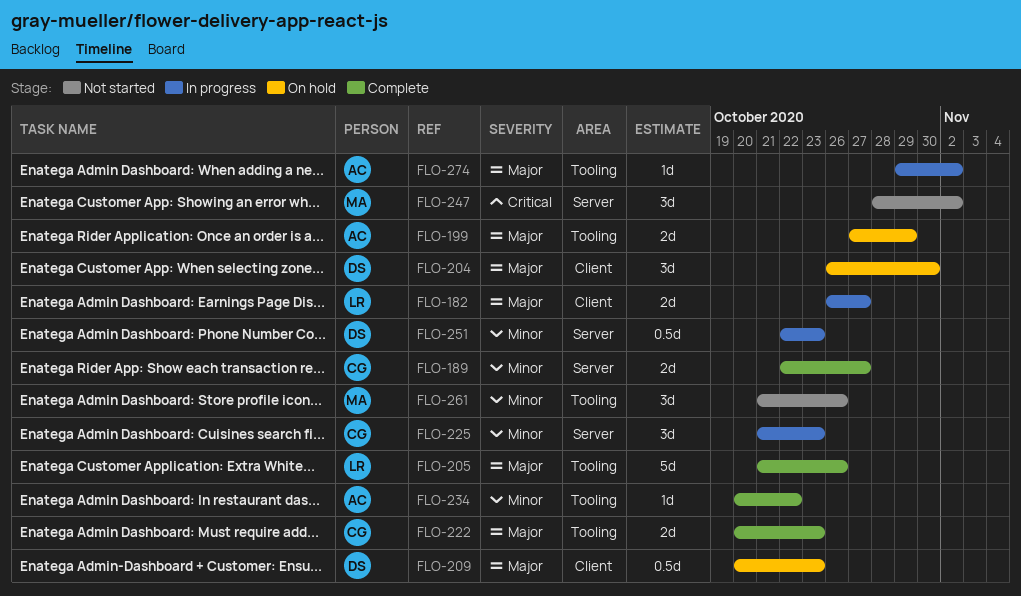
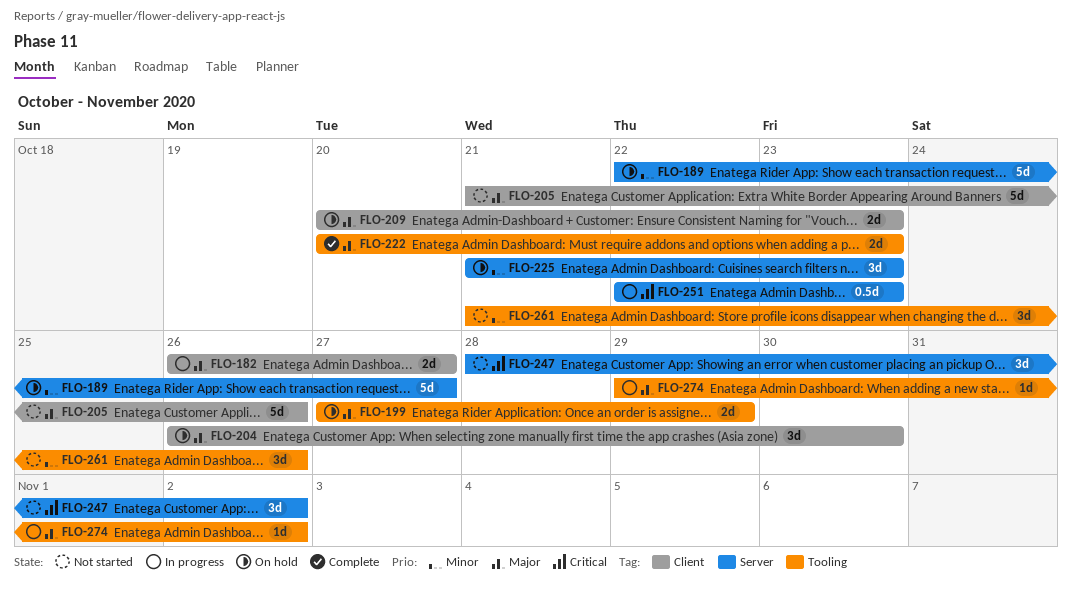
FLO-189, status: Complete -> On hold
FLO-189, estimate: 2d -> 5d
FLO-205, status: Complete -> Not started
FLO-205, label: Tooling -> Client
FLO-209, estimate: 0.5d -> 2d
FLO-225, status: In progress -> On hold
FLO-234: present -> none
FLO-251, priority: Minor -> Critical

